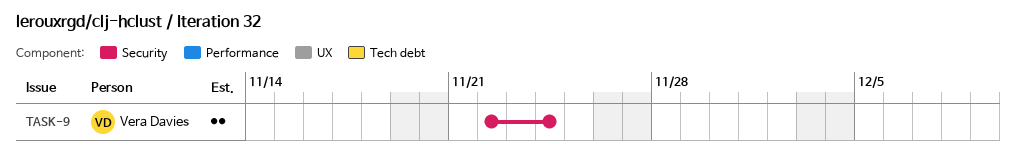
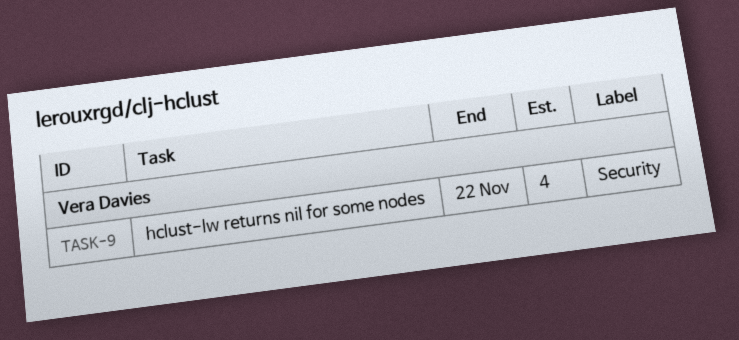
TASK-9, estimate: 2 -> 4
TASK-9, due: Nov 24 -> Nov 22

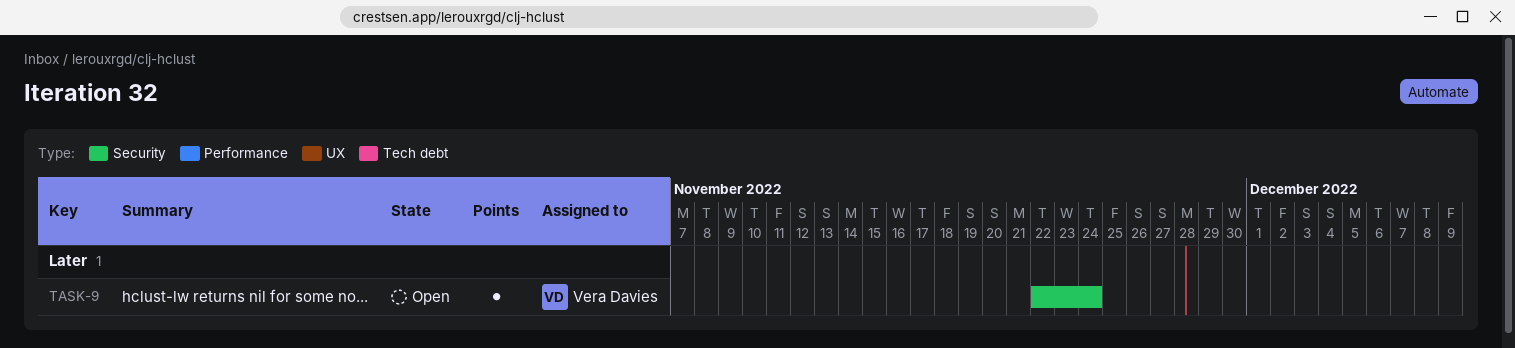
TASK-9, estimate: 4 -> 1
TASK-9, due: Nov 22 -> Nov 24

